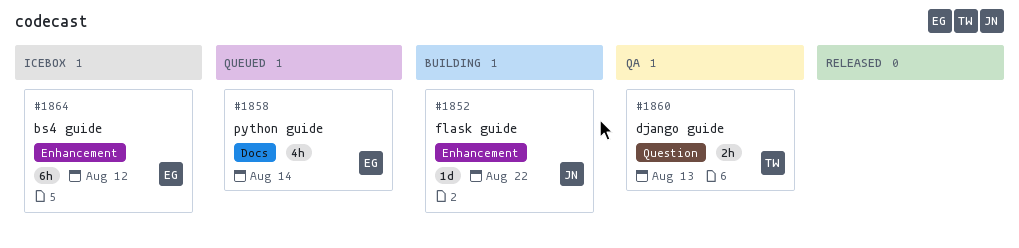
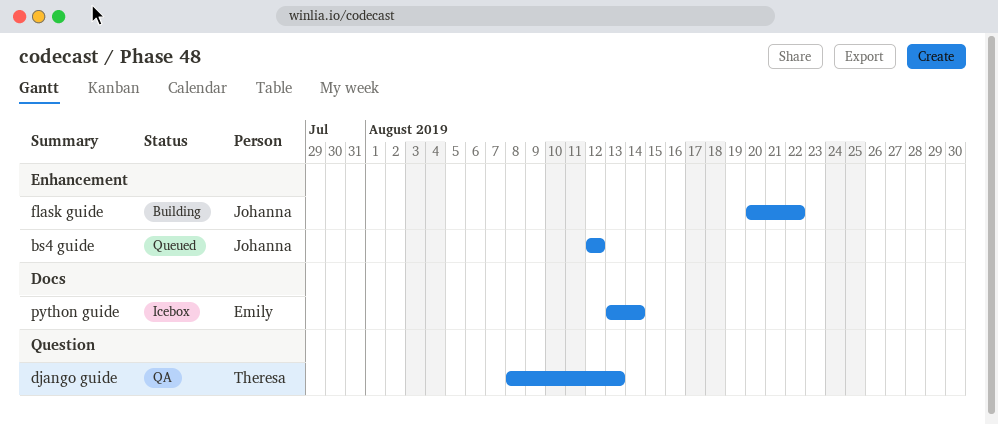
bs4 guide, status: Icebox -> Queued
bs4 guide, owner: Emily -> Johanna
python guide, status: Queued -> Icebox

